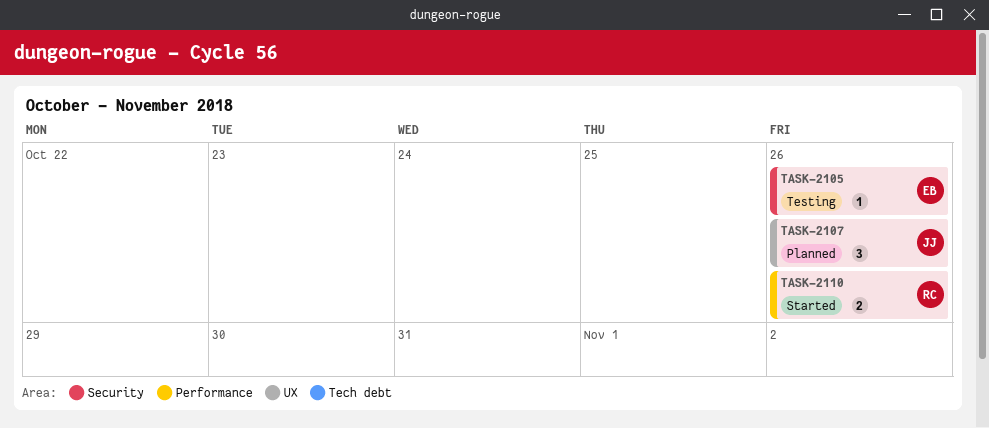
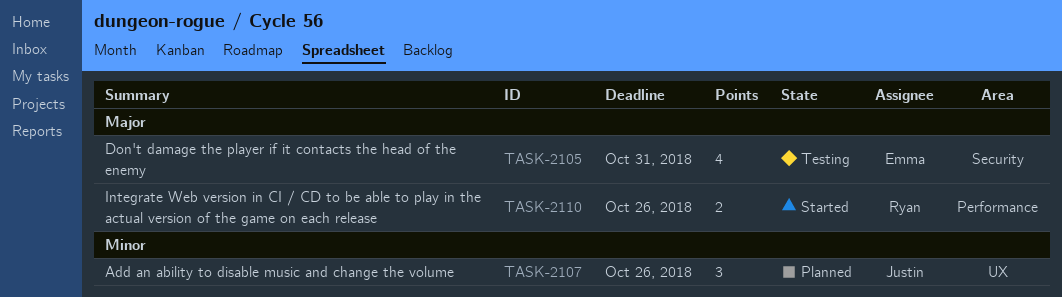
TASK-2105, estimate: 1 -> 4
TASK-2105, due: Oct 26 -> Oct 31

